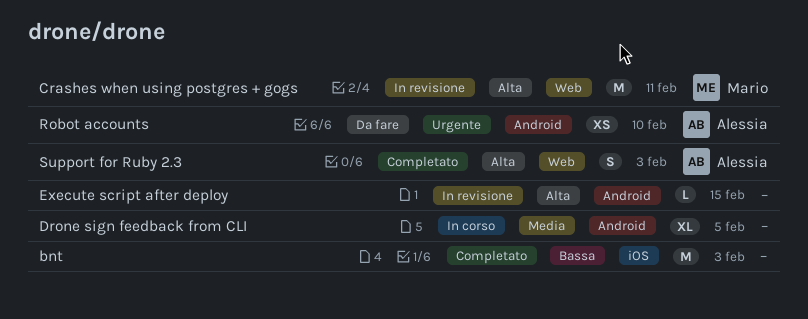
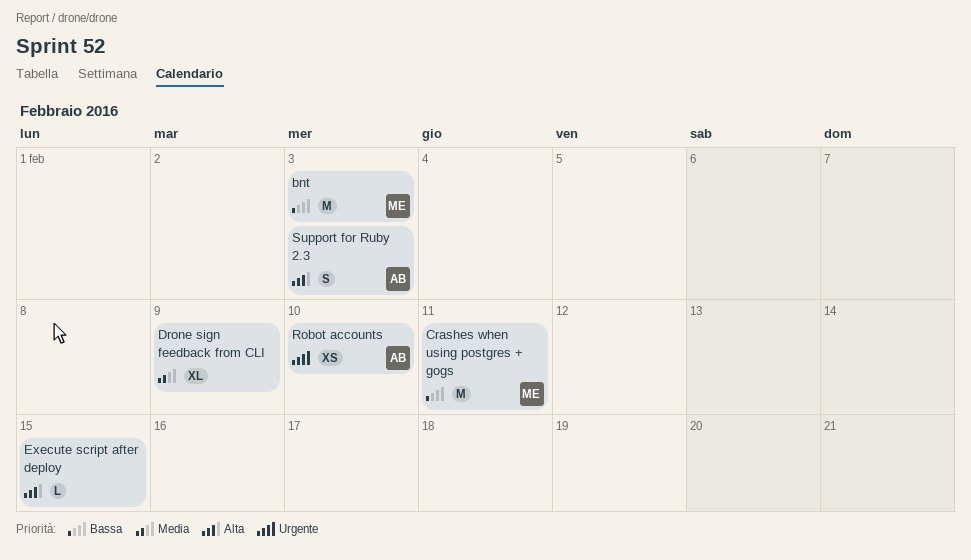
bnt, owner: none -> Mario
Crashes when using postgres + gogs, priority: Alta -> Bassa
Drone sign feedback from CLI, due: Feb 5 -> Feb 9

